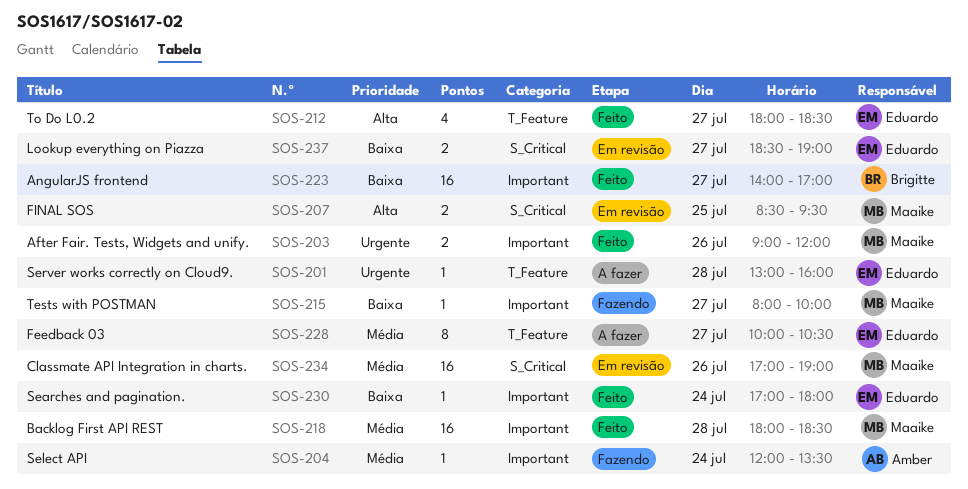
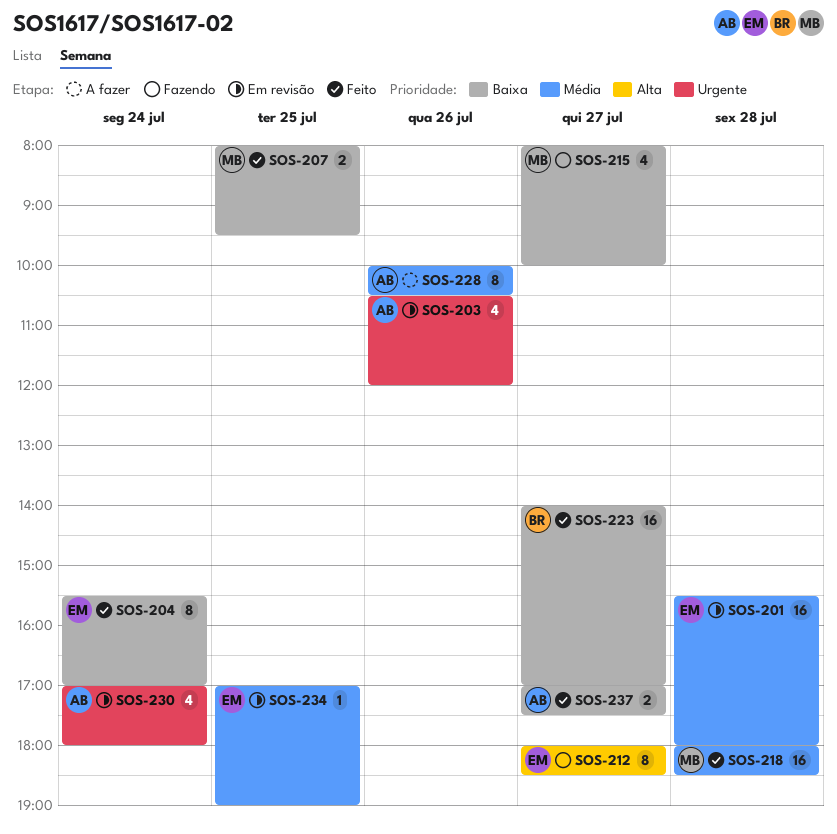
SOS-201, status: A fazer -> Em revisão
SOS-201, priority: Urgente -> Média
SOS-201, estimate: 1 -> 16
SOS-201, begins: 13:00 -> 15:30
SOS-201, ends: 16:00 -> 18:00
SOS-203, status: Feito -> Em revisão
SOS-203, owner: Maaike -> Amber
SOS-203, estimate: 2 -> 4
SOS-203, begins: 09:00 -> 10:30
SOS-204, status: Fazendo -> Feito
SOS-204, owner: Amber -> Eduardo
SOS-204, priority: Média -> Baixa
SOS-204, estimate: 1 -> 8
SOS-204, begins: 12:00 -> 15:30
SOS-204, ends: 13:30 -> 17:00
SOS-207, status: Em revisão -> Feito
SOS-207, priority: Alta -> Baixa
SOS-207, begins: 08:30 -> 08:00
SOS-212, status: Feito -> Fazendo
SOS-212, estimate: 4 -> 8
SOS-215, estimate: 1 -> 4
SOS-228, owner: Eduardo -> Amber
SOS-228, day: Jul 27 -> Jul 26
SOS-230, status: Feito -> Em revisão
SOS-230, owner: Eduardo -> Amber
SOS-230, priority: Baixa -> Urgente
SOS-230, estimate: 1 -> 4
SOS-234, owner: Maaike -> Eduardo
SOS-234, estimate: 16 -> 1
SOS-234, day: Jul 26 -> Jul 25
SOS-237, status: Em revisão -> Feito
SOS-237, owner: Eduardo -> Amber
SOS-237, begins: 18:30 -> 17:00
SOS-237, ends: 19:00 -> 17:30

